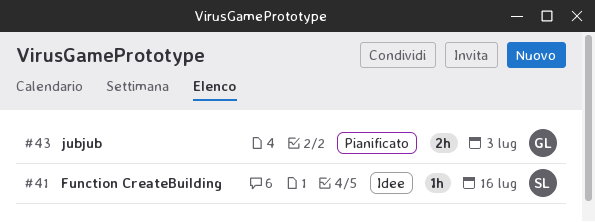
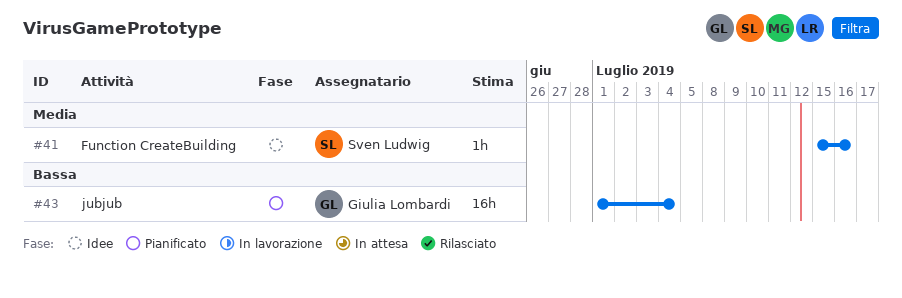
#43, estimate: 2h -> 16h
#43, due: Jul 3 -> Jul 4

